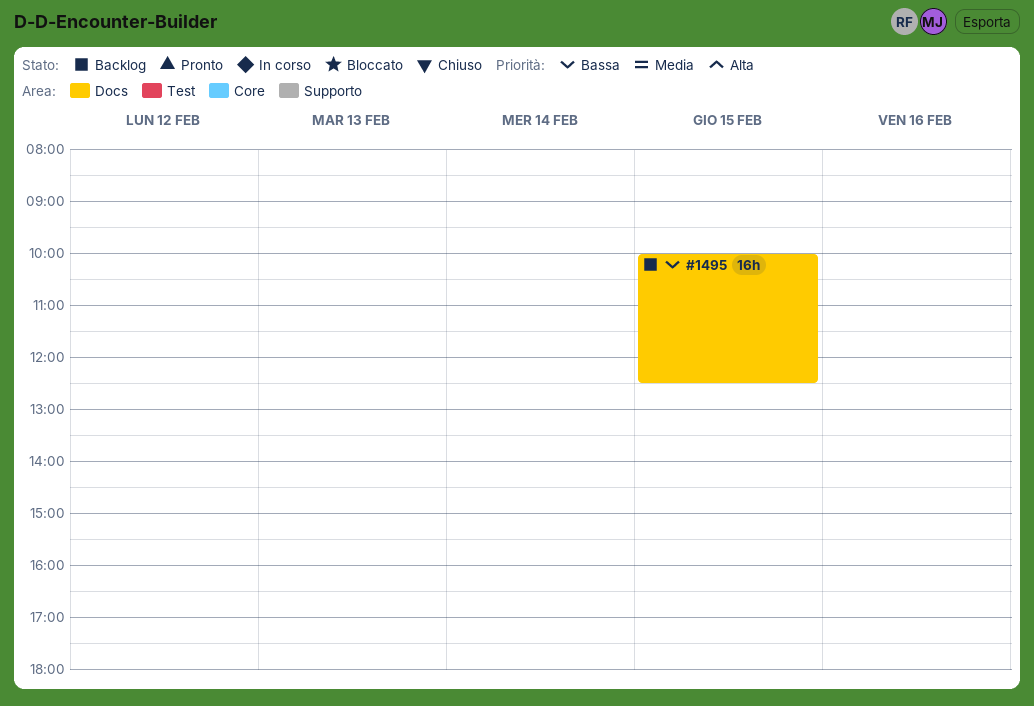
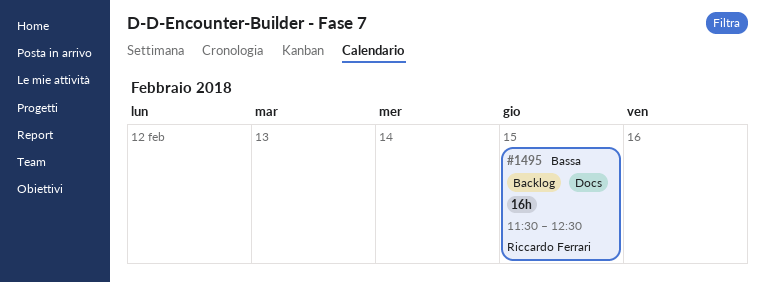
#1495, begins: 10:00 -> 11:30

